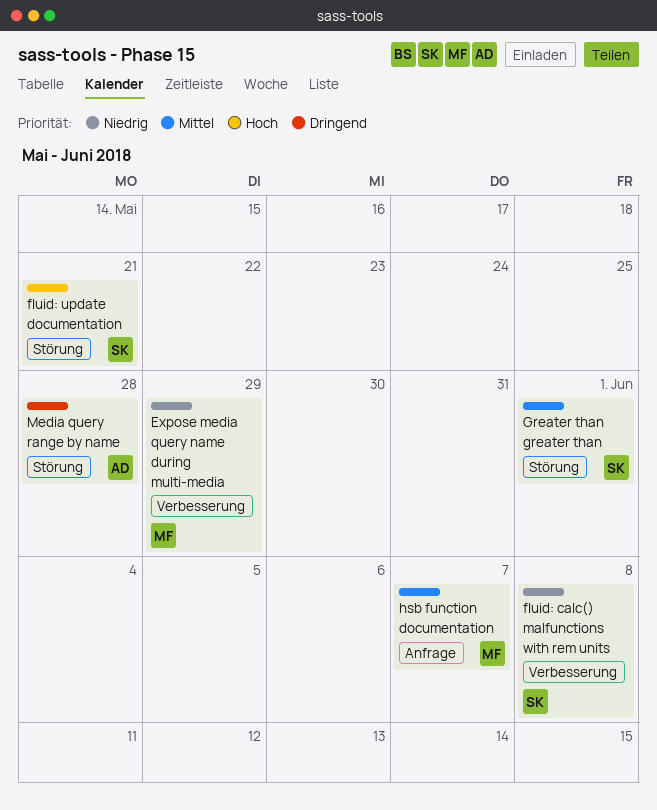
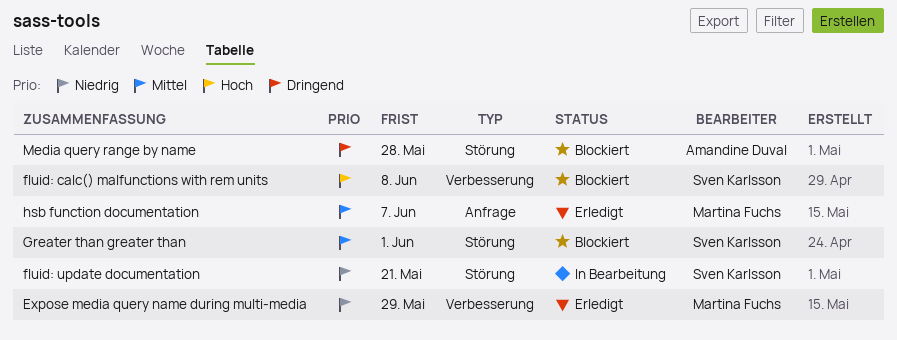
fluid: calc() malfunctions with rem units, priority: Niedrig -> Hoch
fluid: update documentation, priority: Hoch -> Niedrig

